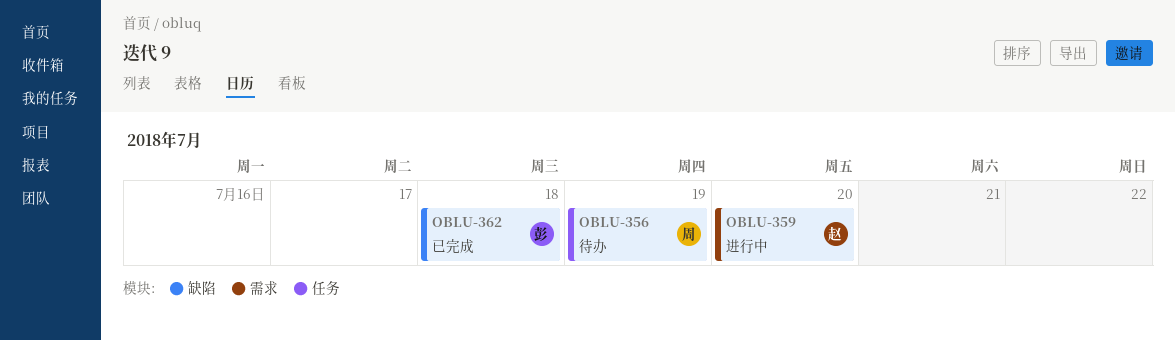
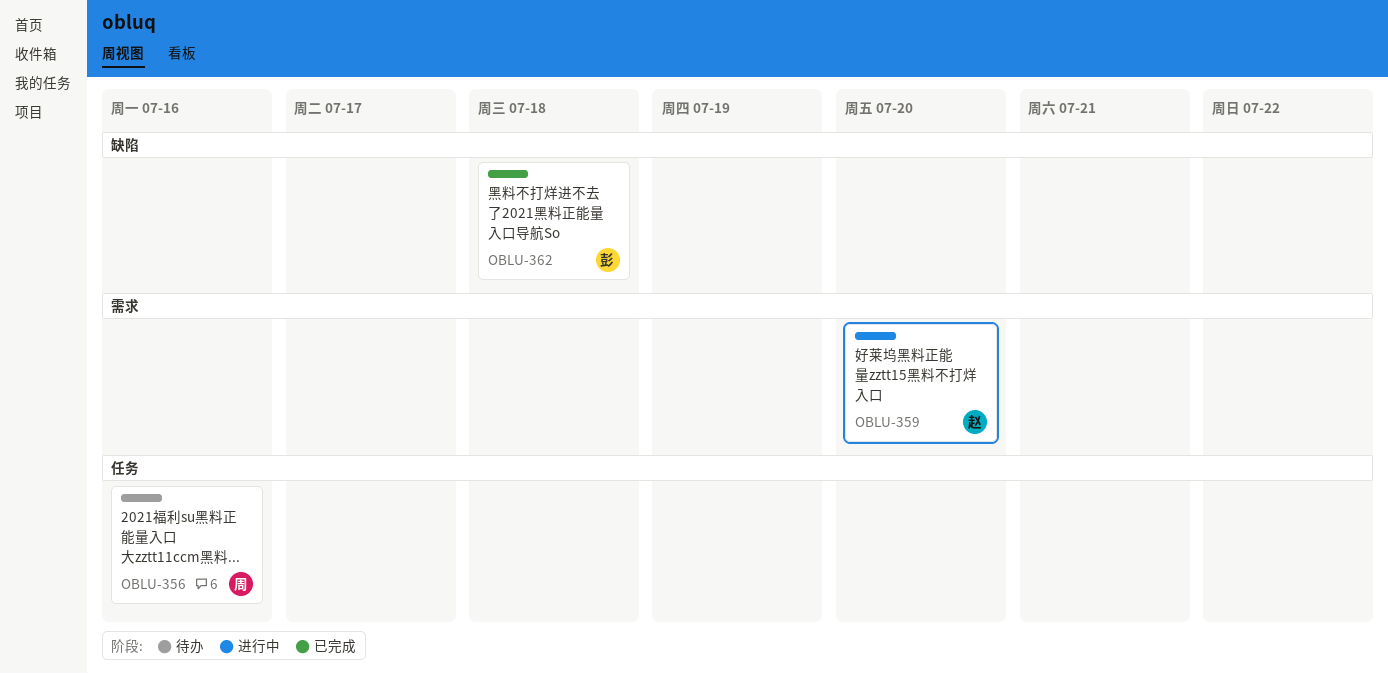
OBLU-356, due: Jul 19 -> Jul 16

